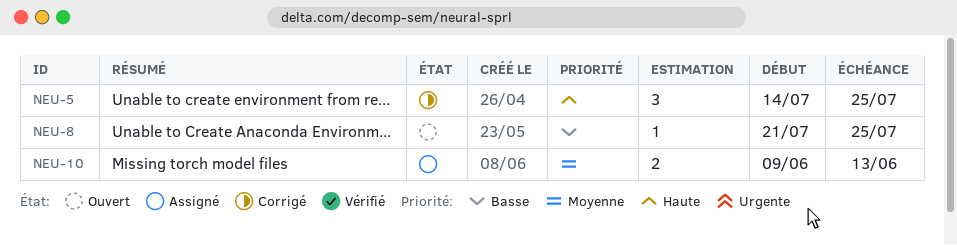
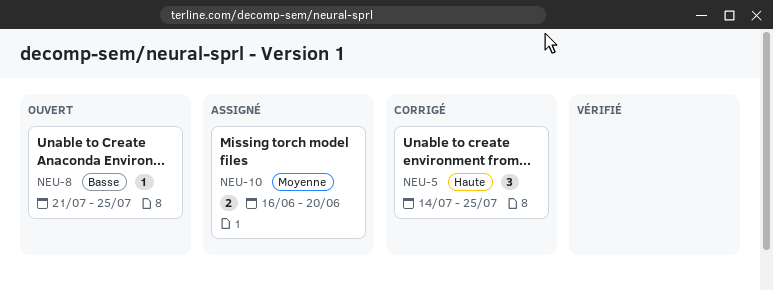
NEU-10, start: Jun 9 -> Jun 16
NEU-10, due: Jun 13 -> Jun 20

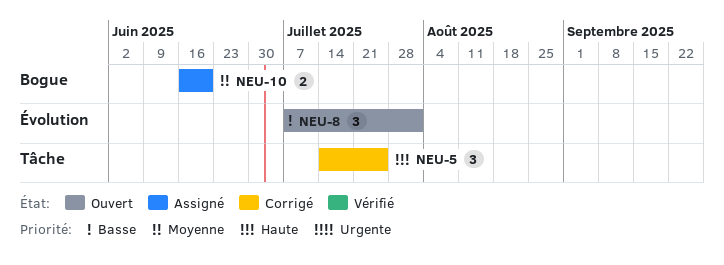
NEU-8, estimate: 1 -> 3
NEU-8, start: Jul 21 -> Jul 7
NEU-8, due: Jul 25 -> Aug 1

